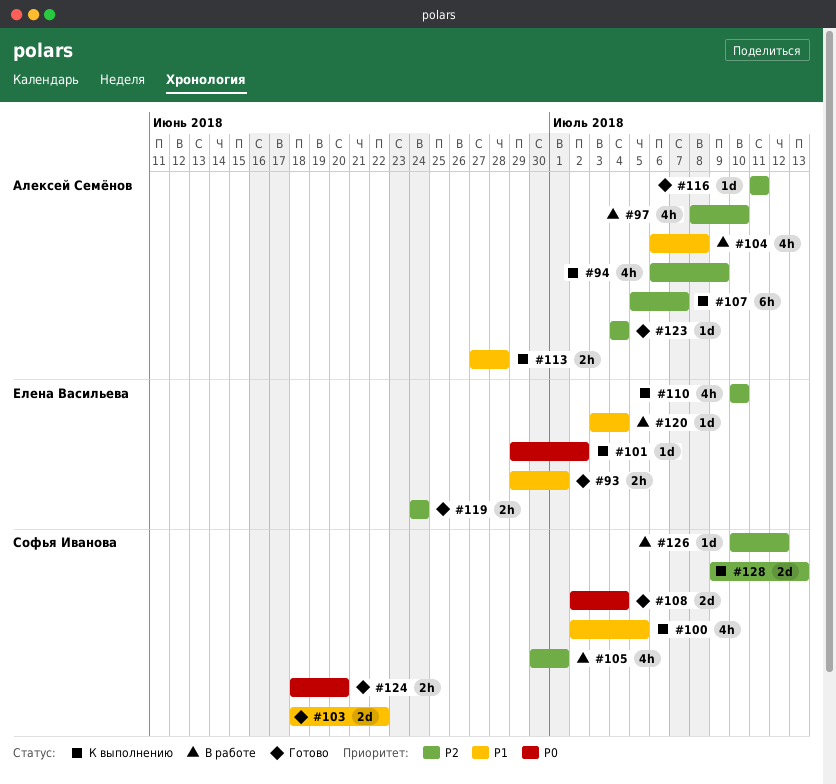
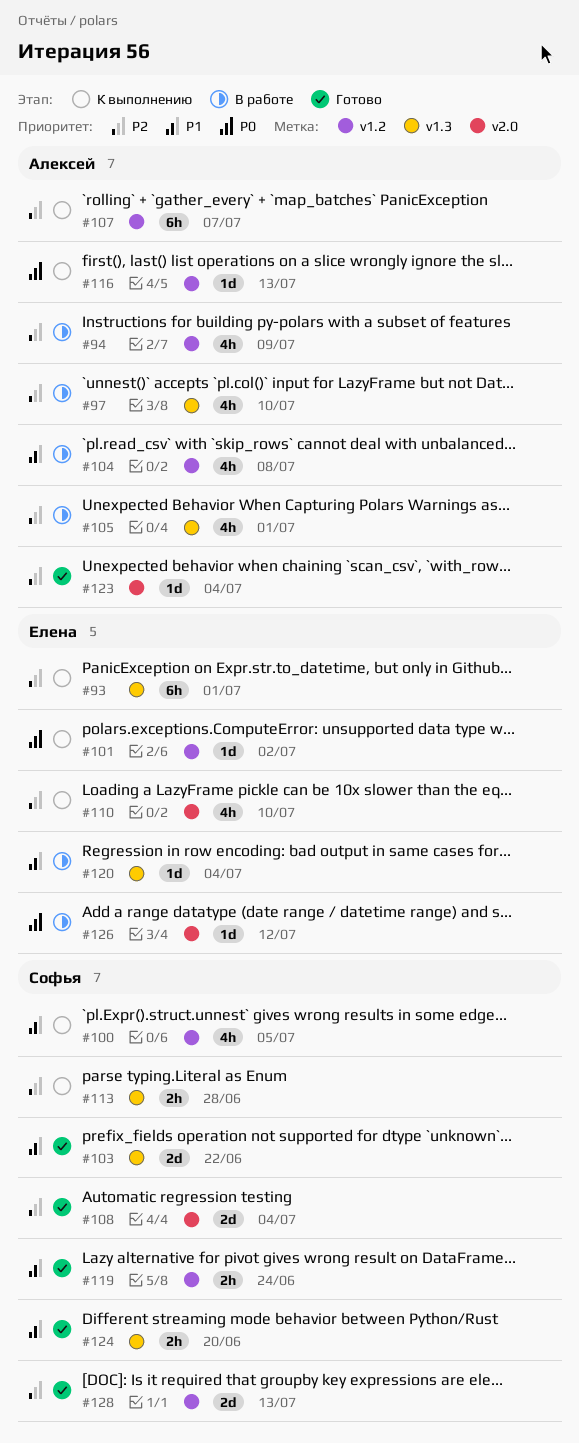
#93, status: Готово -> К выполнению
#93, priority: P1 -> P2
#93, estimate: 2h -> 6h
#94, status: К выполнению -> В работе
#105, owner: Софья Иванова -> Алексей Семёнов
#108, priority: P0 -> P2
#113, owner: Алексей Семёнов -> Софья Иванова
#113, priority: P1 -> P2
#116, status: Готово -> К выполнению
#116, priority: P2 -> P0
#116, due: Jul 11 -> Jul 13
#119, owner: Елена Васильева -> Софья Иванова
#119, priority: P2 -> P1
#124, priority: P0 -> P1
#126, owner: Софья Иванова -> Елена Васильева
#126, priority: P2 -> P0
#128, status: К выполнению -> Готово

